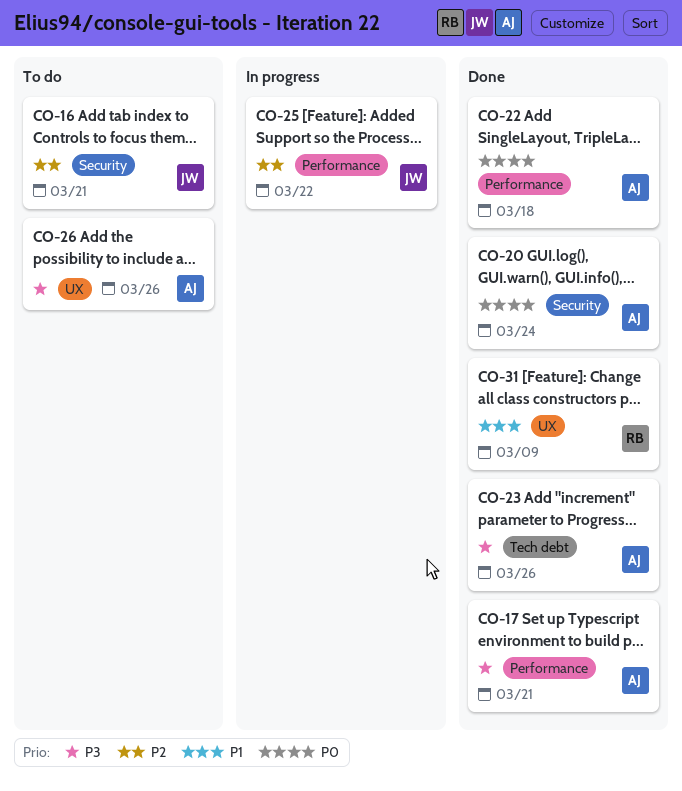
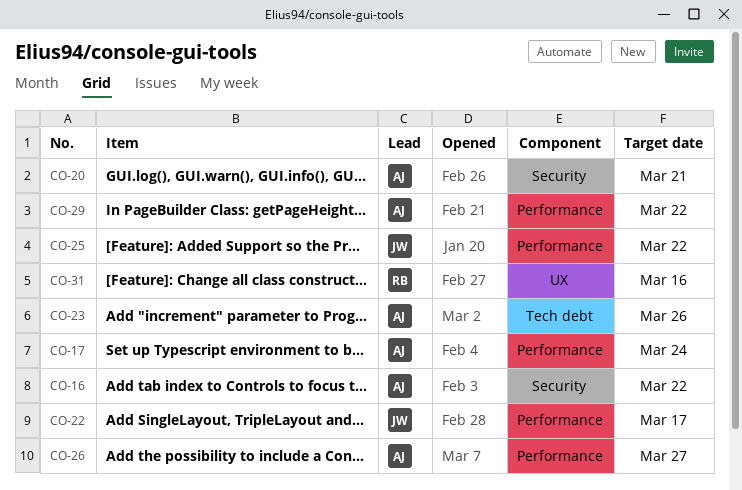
CO-16, owner: JW -> AJ
CO-16, due: Mar 21 -> Mar 22
CO-17, due: Mar 21 -> Mar 24
CO-20, due: Mar 24 -> Mar 21
CO-22, owner: AJ -> JW
CO-22, due: Mar 18 -> Mar 17
CO-26, label: UX -> Performance
CO-26, due: Mar 26 -> Mar 27
CO-29: none -> present
CO-31, due: Mar 9 -> Mar 16

